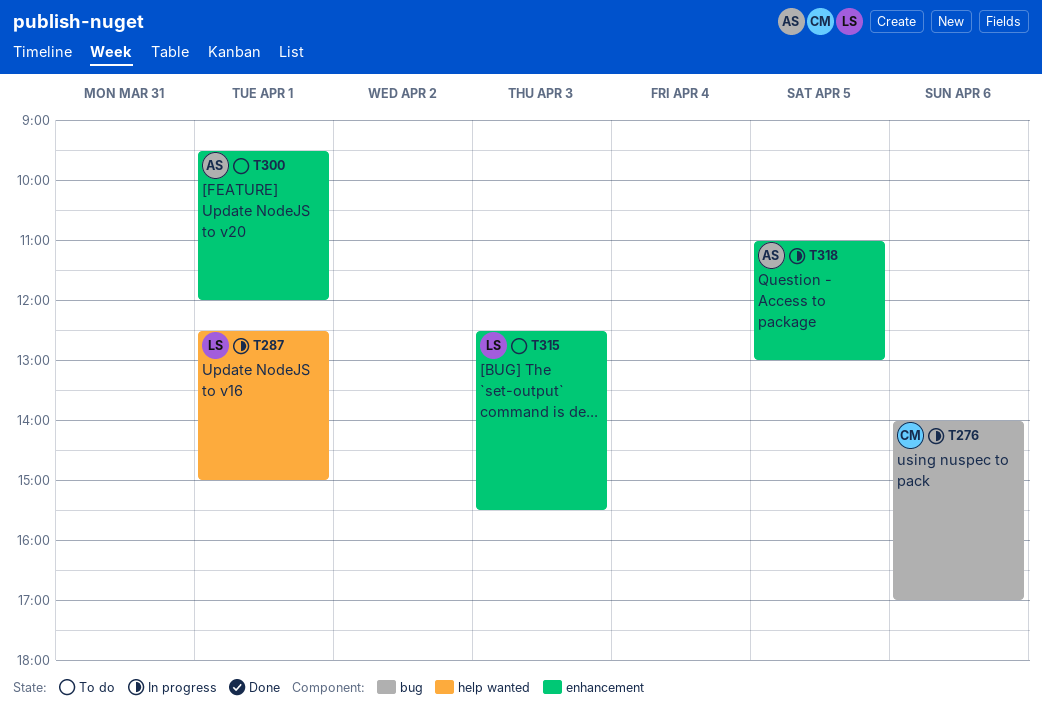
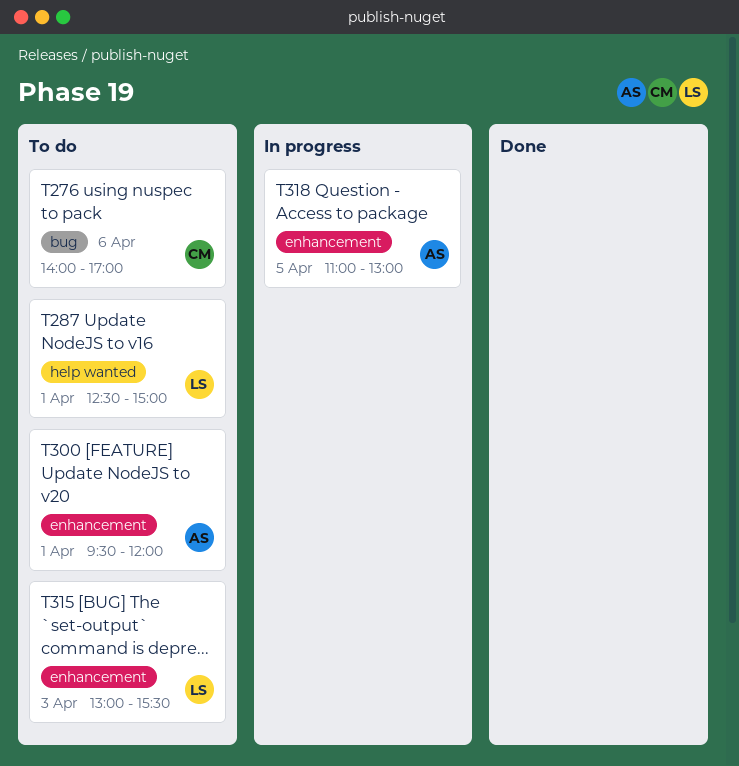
T276, status: In progress -> To do
T287, status: In progress -> To do
T315, begins: 12:30 -> 13:00

